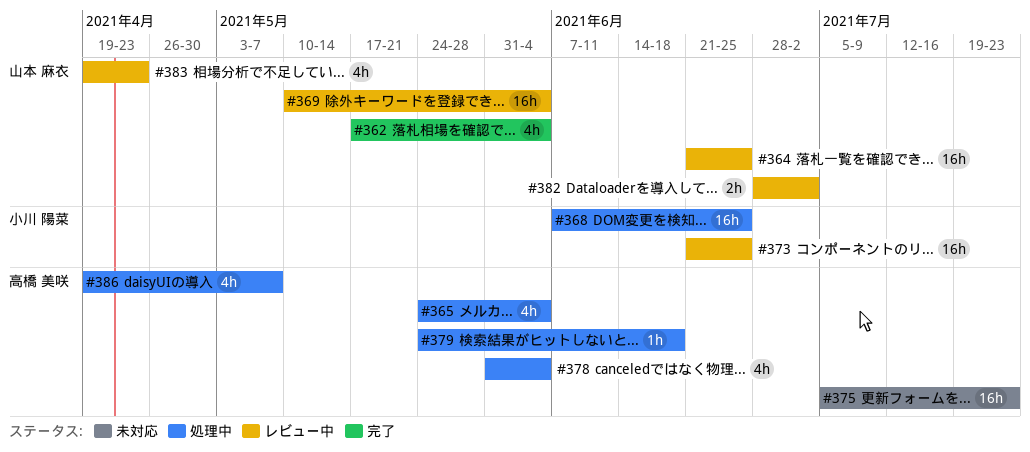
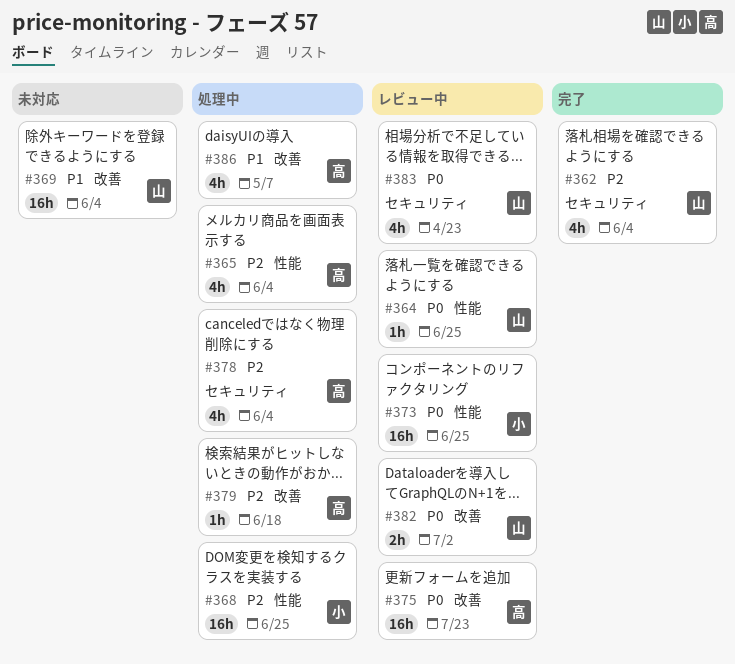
#364, estimate: 16h -> 1h
#369, status: レビュー中 -> 未対応
#375, status: 未対応 -> レビュー中

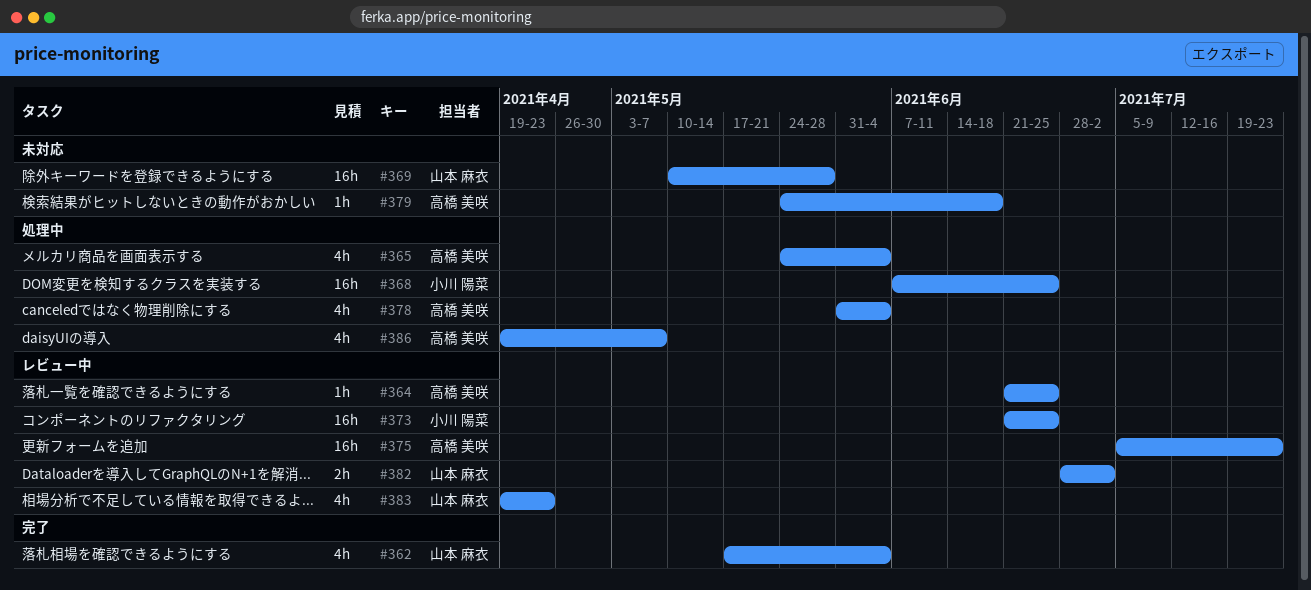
#364, owner: 山本 麻衣 -> 高橋 美咲
#369, due: Jun 4 -> May 28
#379, status: 処理中 -> 未対応

